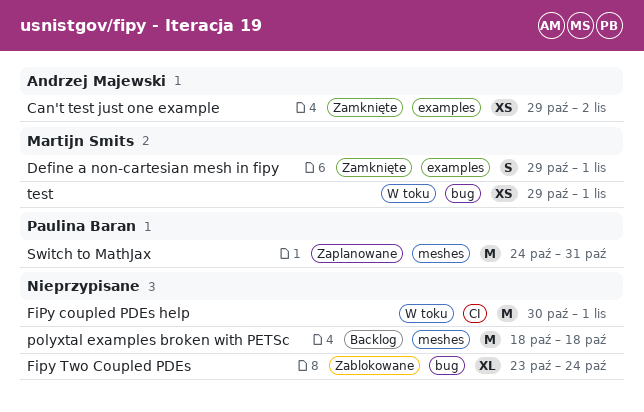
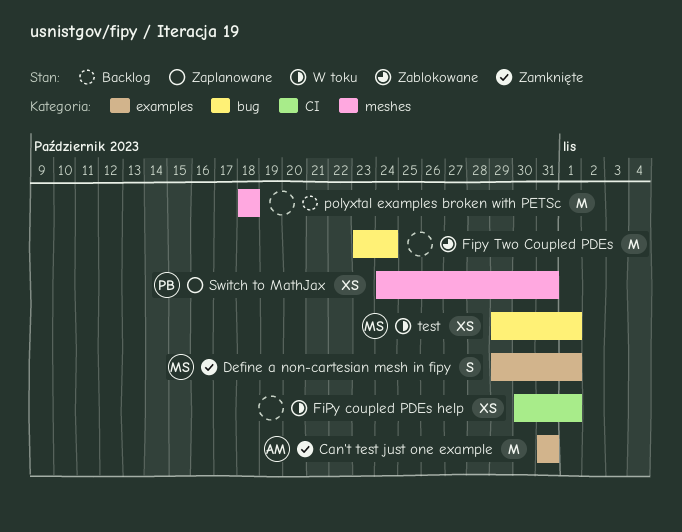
Can't test just one example, estimate: XS -> M
Can't test just one example, start: Oct 29 -> Oct 31
Can't test just one example, due: Nov 2 -> Oct 31
FiPy coupled PDEs help, estimate: M -> XS
Fipy Two Coupled PDEs, estimate: XL -> M
Switch to MathJax, estimate: M -> XS

